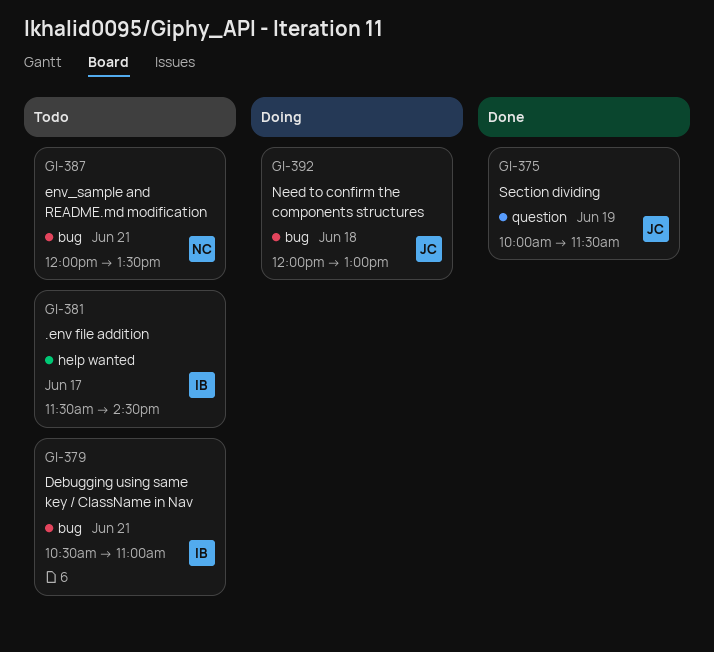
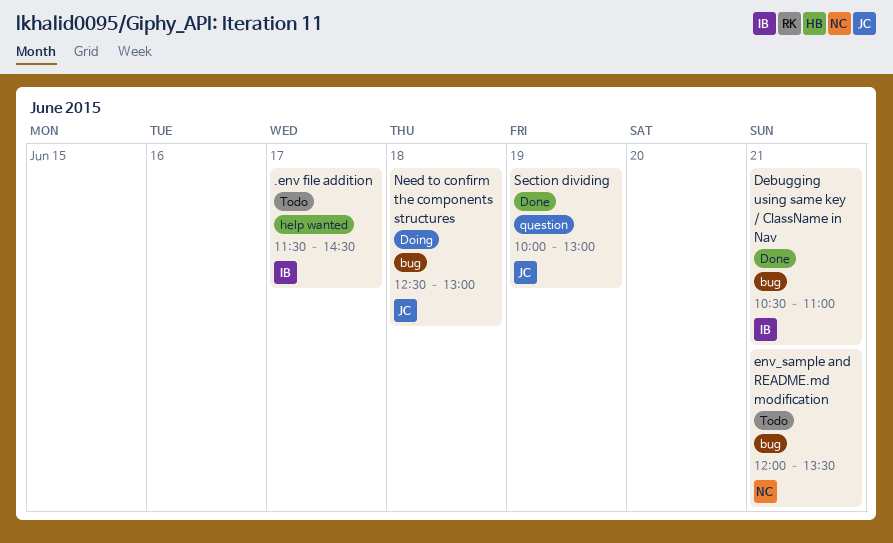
Debugging using same key / ClassName in Nav, status: Todo -> Done
Need to confirm the components structures, begins: 12:00 -> 12:30
Section dividing, ends: 11:30 -> 13:00

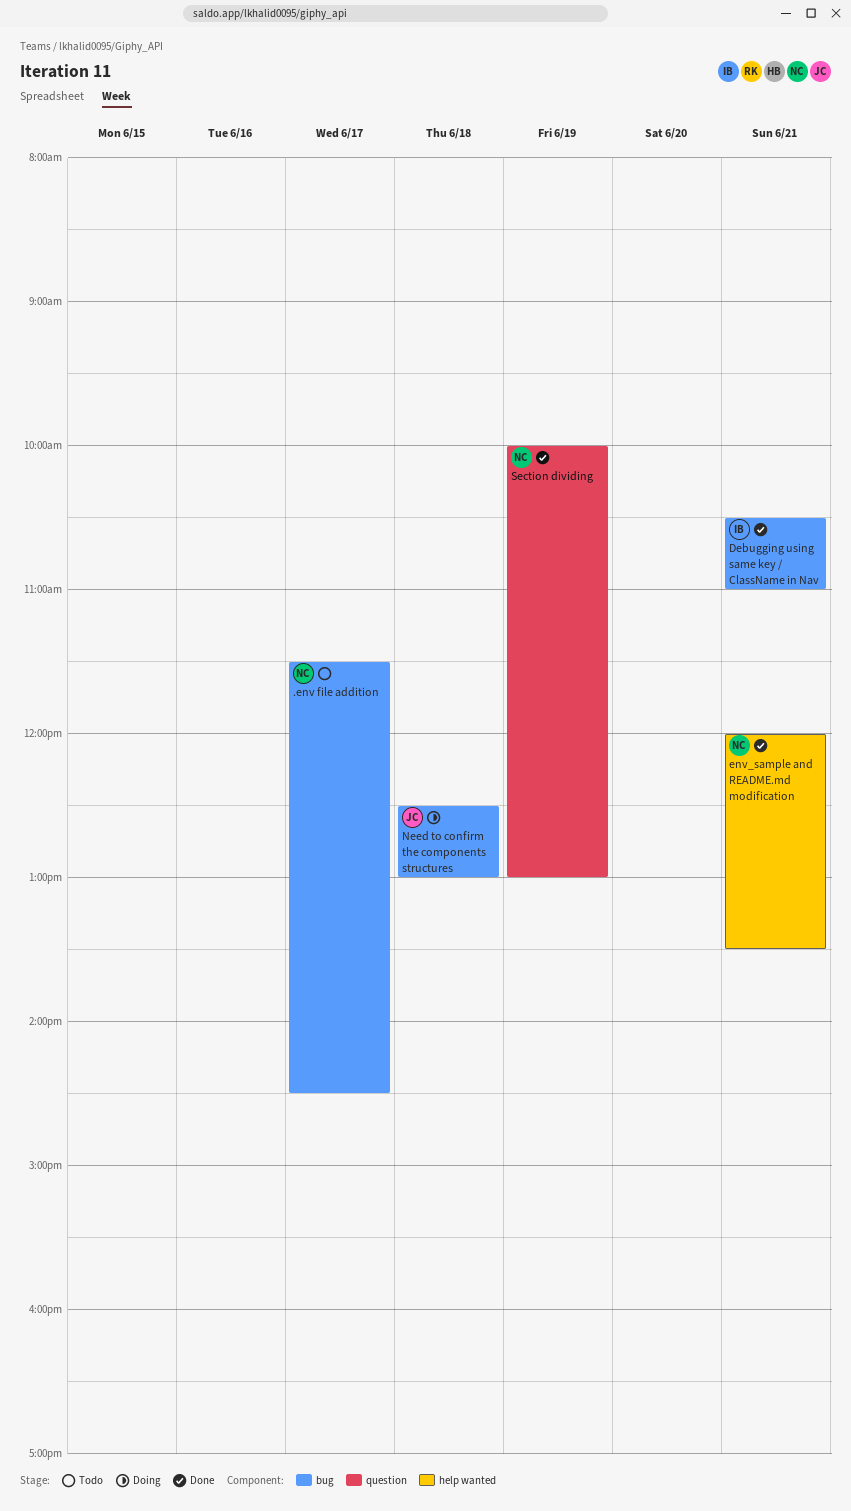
.env file addition, owner: IB -> NC
.env file addition, label: help wanted -> bug
env_sample and README.md modification, status: Todo -> Done
env_sample and README.md modification, label: bug -> help wanted
Section dividing, owner: JC -> NC

